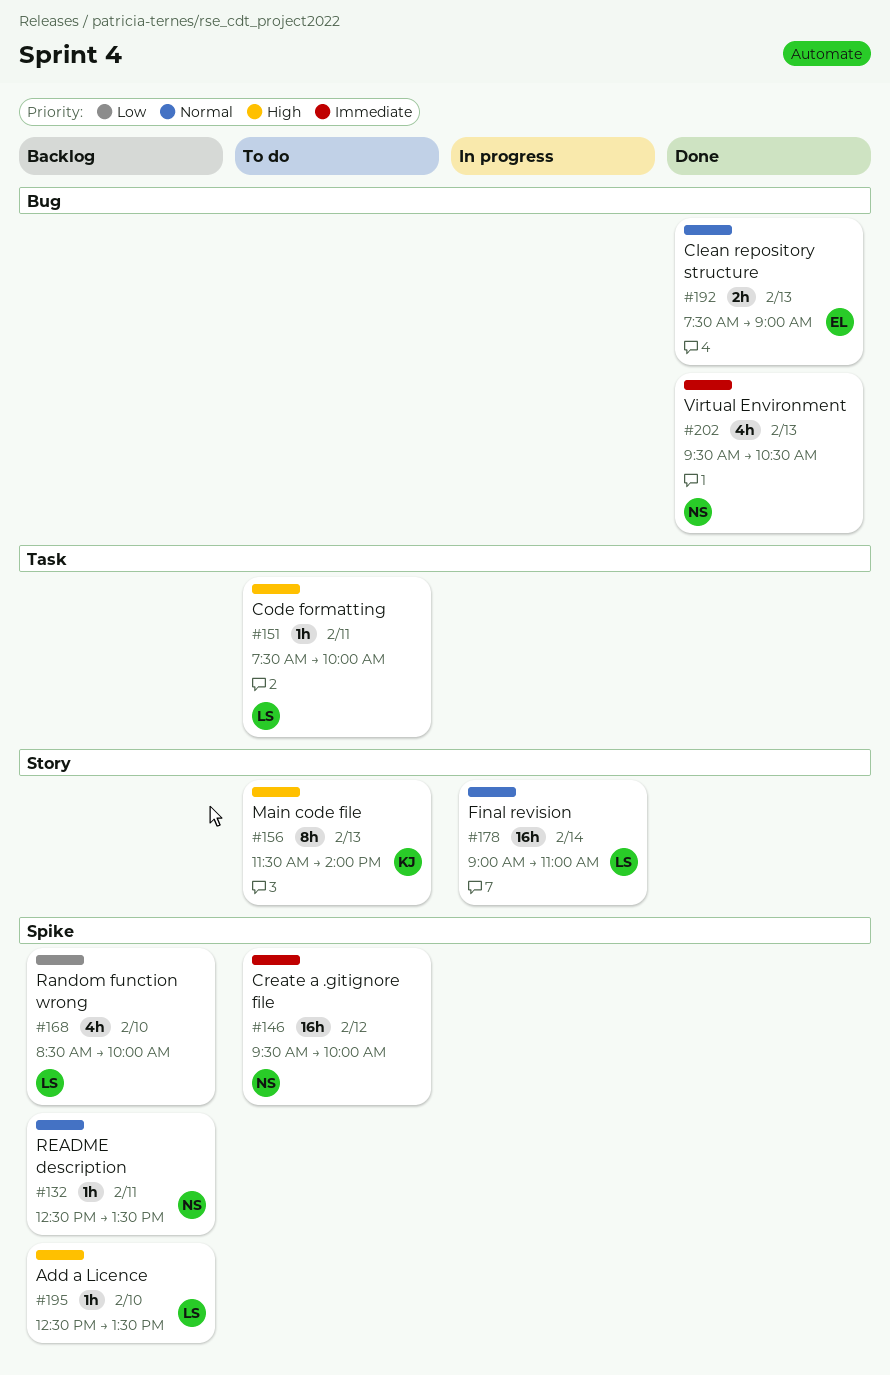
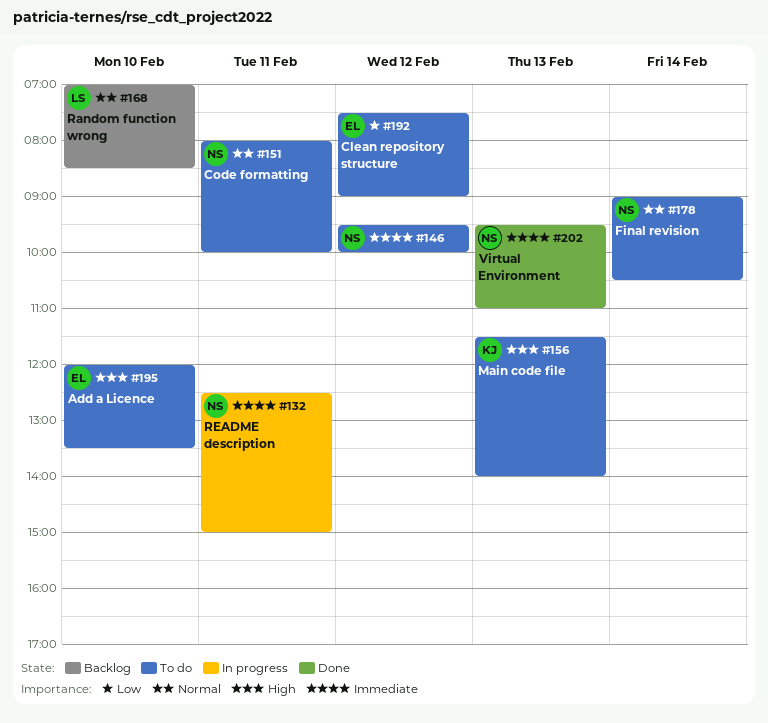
#132, status: Backlog -> In progress
#132, priority: Normal -> Immediate
#132, ends: 13:30 -> 15:00
#151, owner: LS -> NS
#151, priority: High -> Normal
#151, begins: 07:30 -> 08:00
#168, priority: Low -> Normal
#168, begins: 08:30 -> 07:00
#168, ends: 10:00 -> 08:30
#178, status: In progress -> To do
#178, owner: LS -> NS
#178, ends: 11:00 -> 10:30
#192, status: Done -> To do
#192, priority: Normal -> Low
#192, day: Feb 13 -> Feb 12
#195, status: Backlog -> To do
#195, owner: LS -> EL
#195, begins: 12:30 -> 12:00
#202, ends: 10:30 -> 11:00

